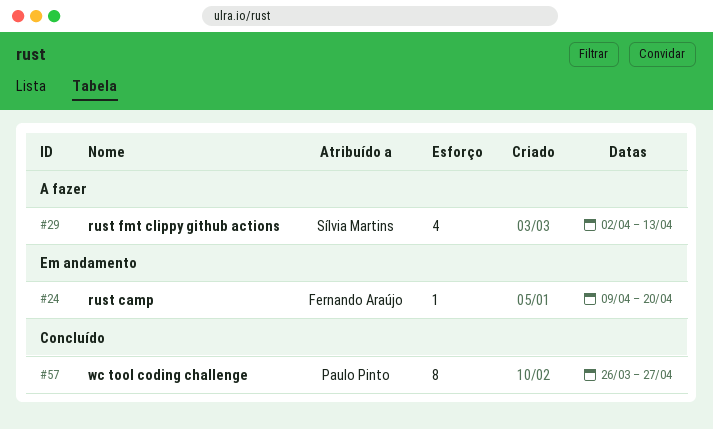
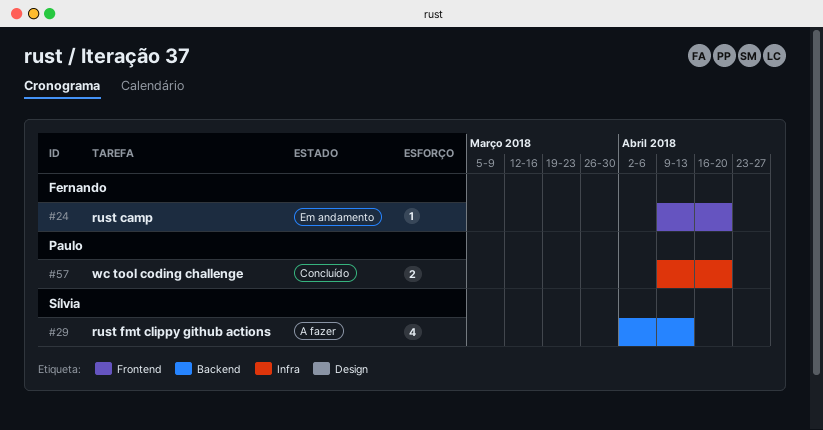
#57, estimate: 8 -> 2
#57, start: Mar 26 -> Apr 9
#57, due: Apr 27 -> Apr 20

